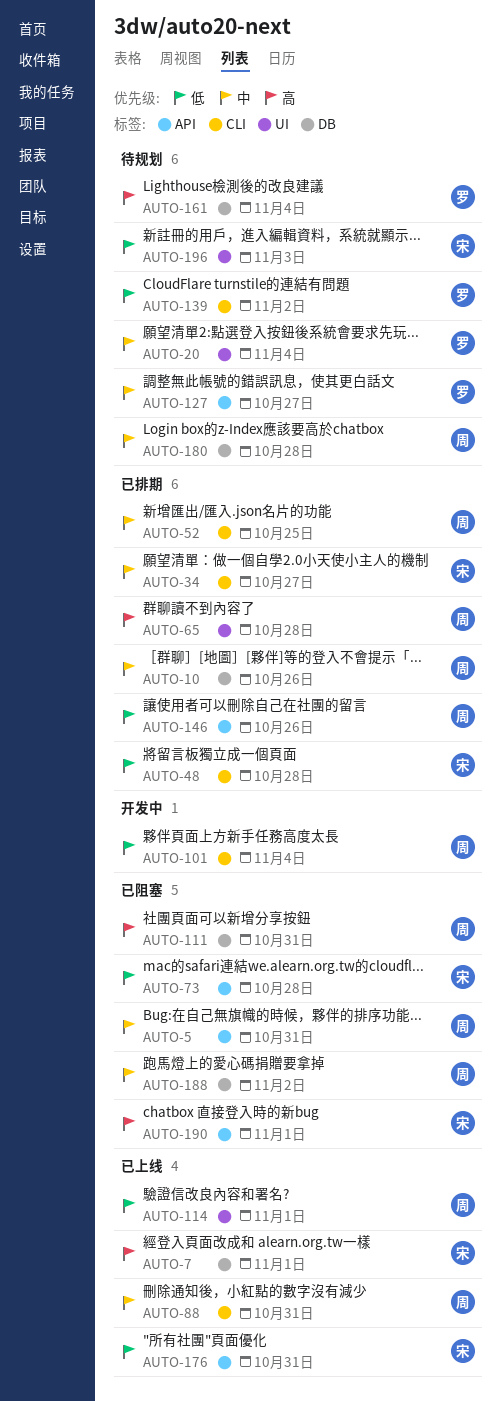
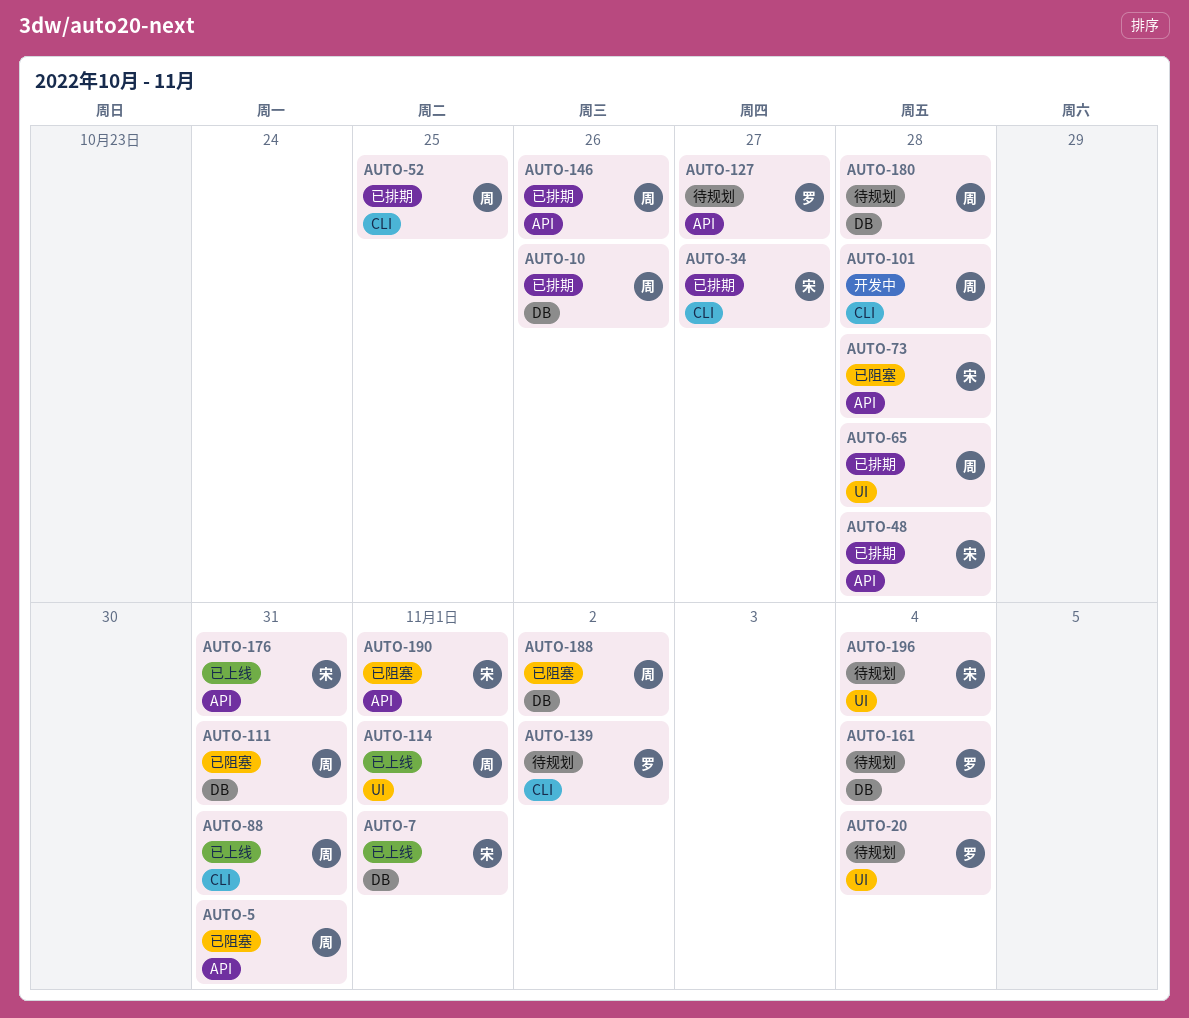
AUTO-48, label: CLI -> API
AUTO-101, due: Nov 4 -> Oct 28
AUTO-196, due: Nov 3 -> Nov 4

